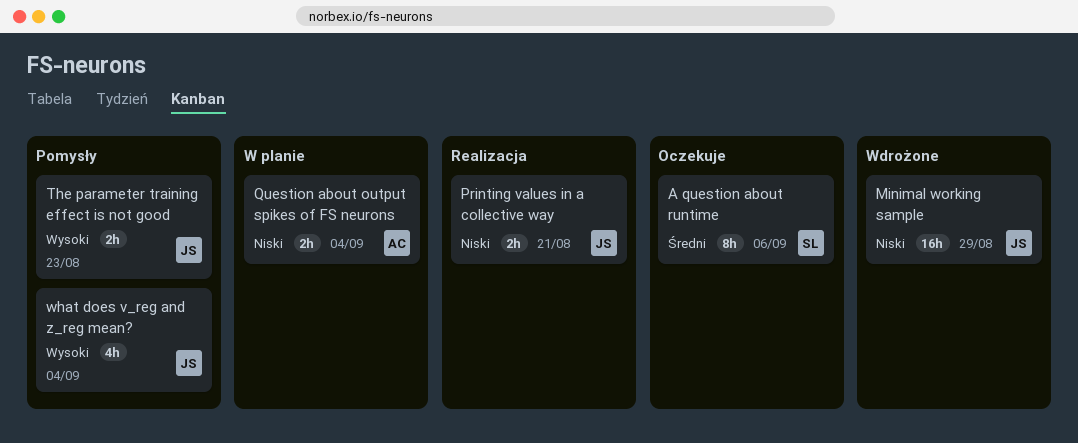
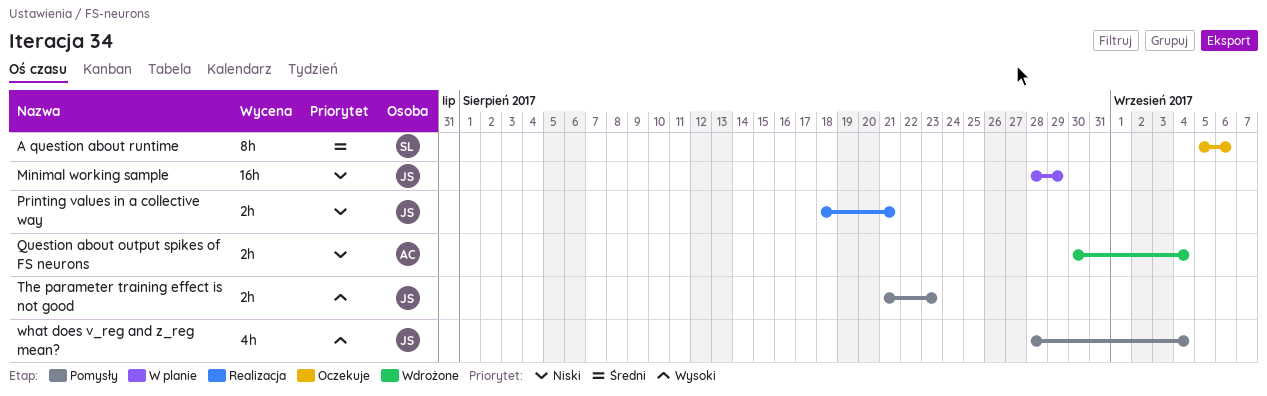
Minimal working sample, status: Wdrożone -> W planie
Question about output spikes of FS neurons, status: W planie -> Wdrożone

